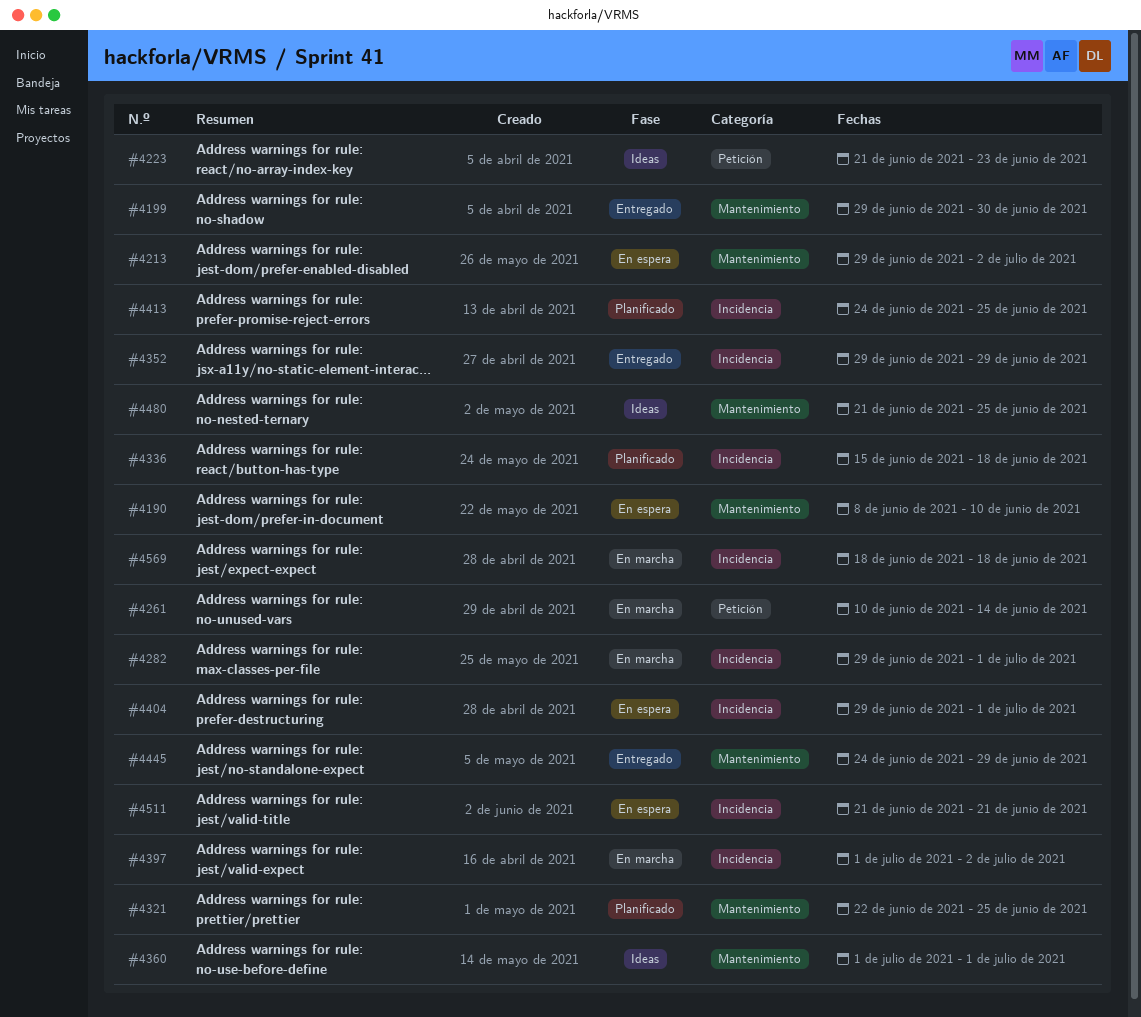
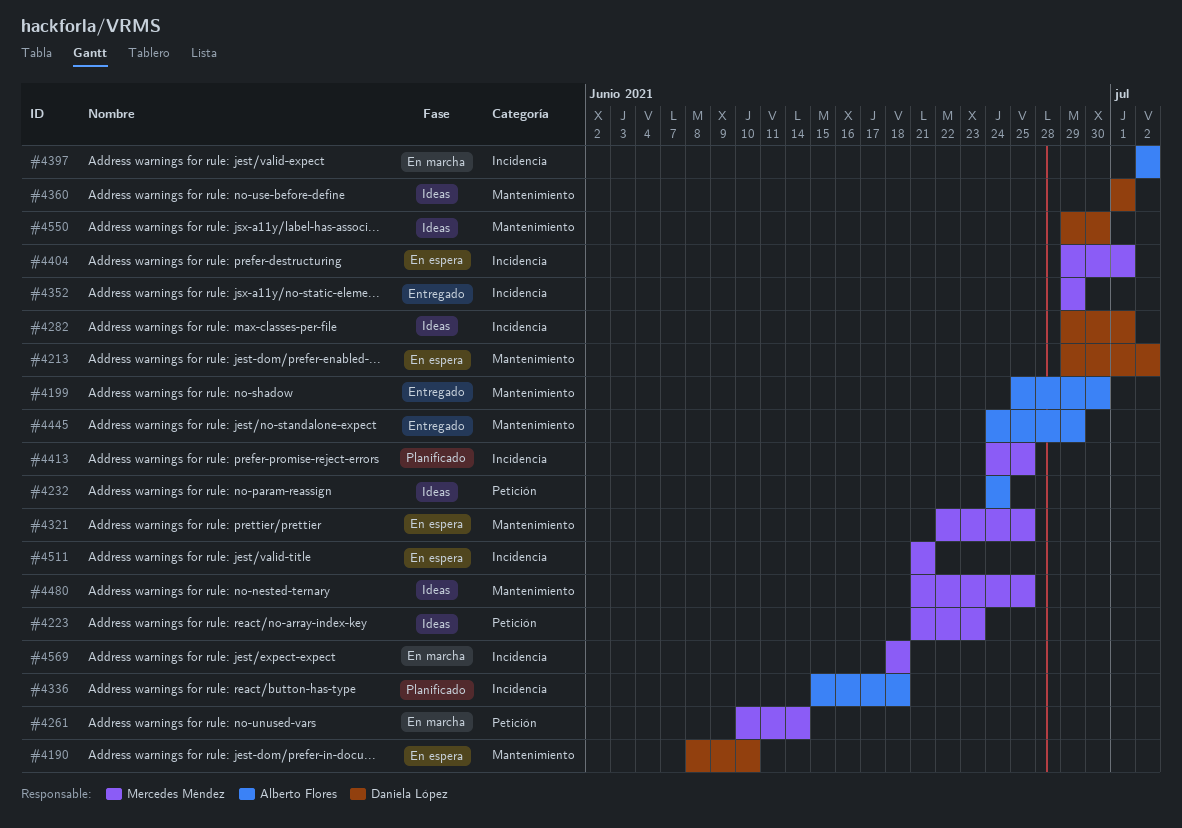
#4199, start: Jun 29 -> Jun 25
#4232: none -> present
#4282, status: En marcha -> Ideas
#4321, status: Planificado -> En espera
#4397, start: Jul 1 -> Jul 2
#4550: none -> present

